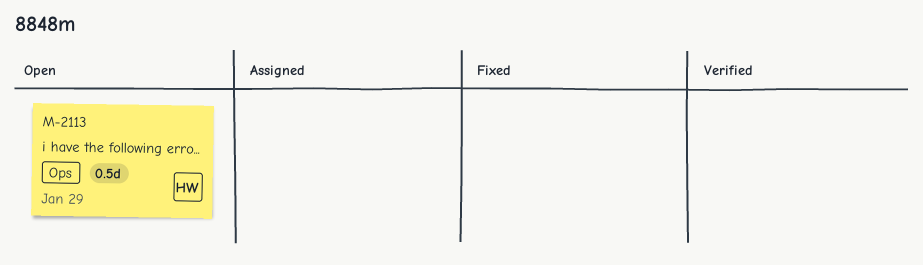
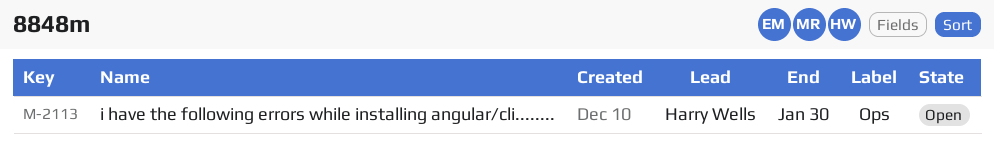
M-2113, due: Jan 29 -> Jan 30

